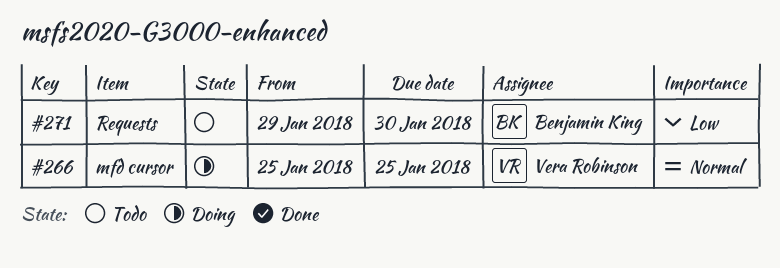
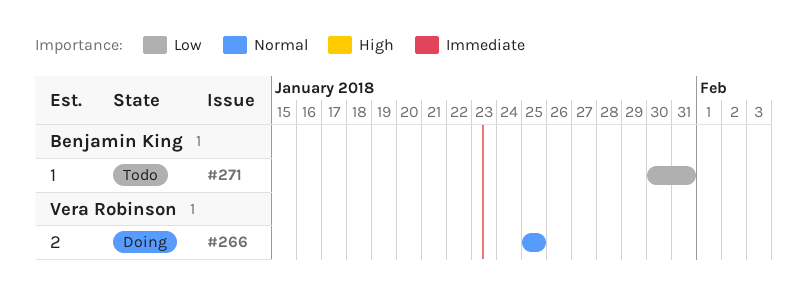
#271, start: Jan 29 -> Jan 30
#271, due: Jan 30 -> Jan 31

